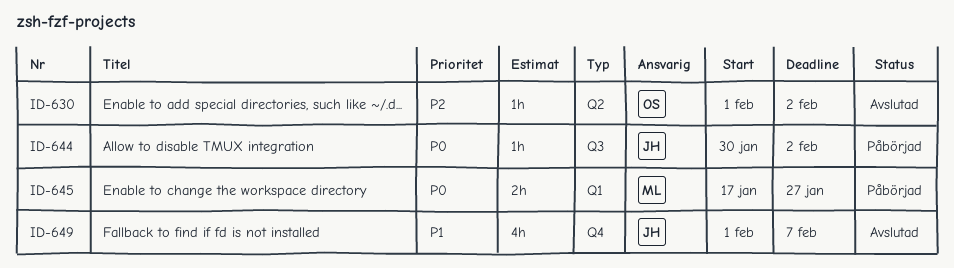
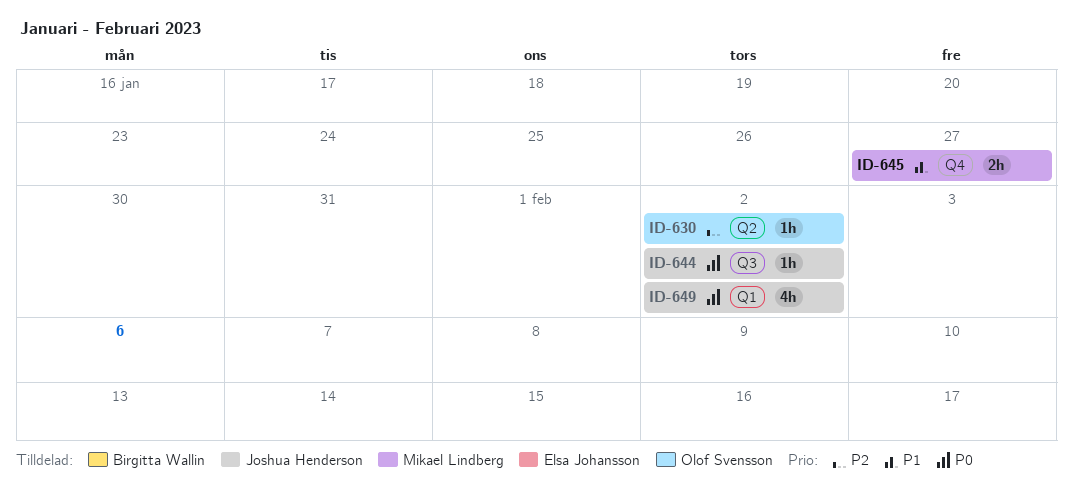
ID-645, priority: P0 -> P1
ID-645, label: Q1 -> Q4
ID-649, priority: P1 -> P0
ID-649, label: Q4 -> Q1
ID-649, due: Feb 7 -> Feb 2

